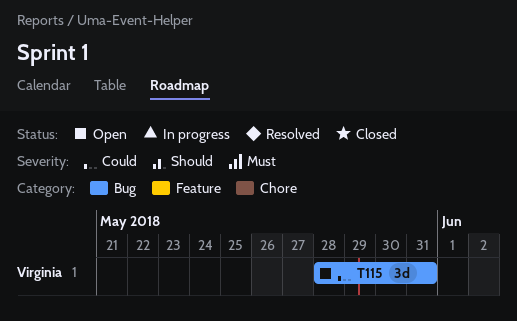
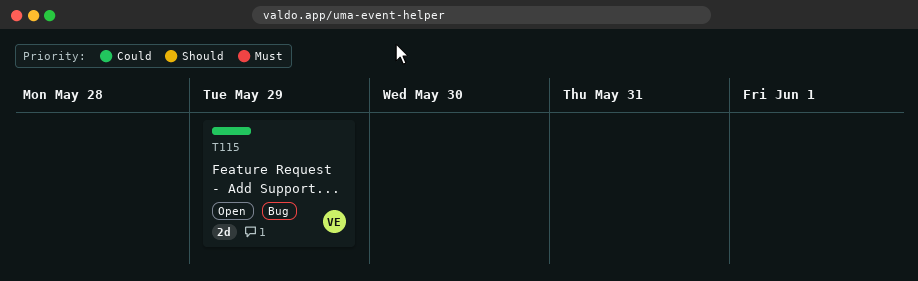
T115, estimate: 3d -> 2d
T115, due: May 31 -> May 29

